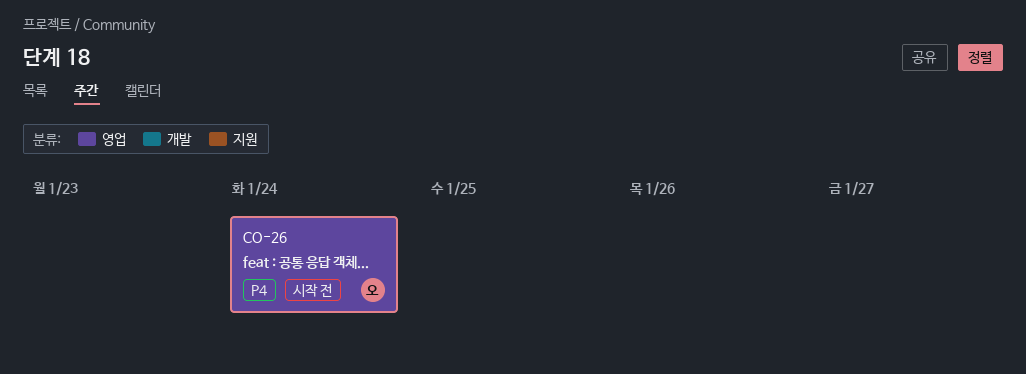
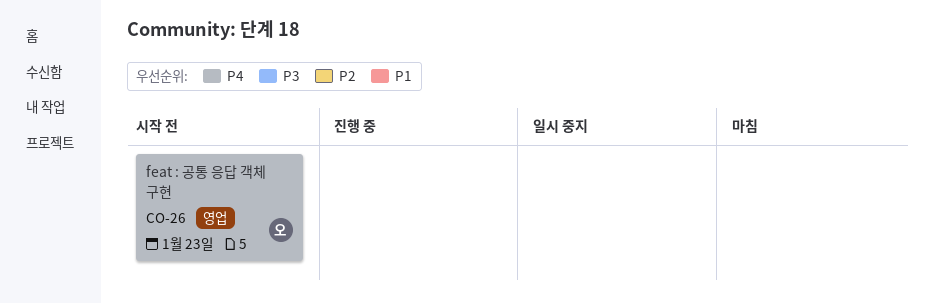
CO-26, due: Jan 24 -> Jan 23

